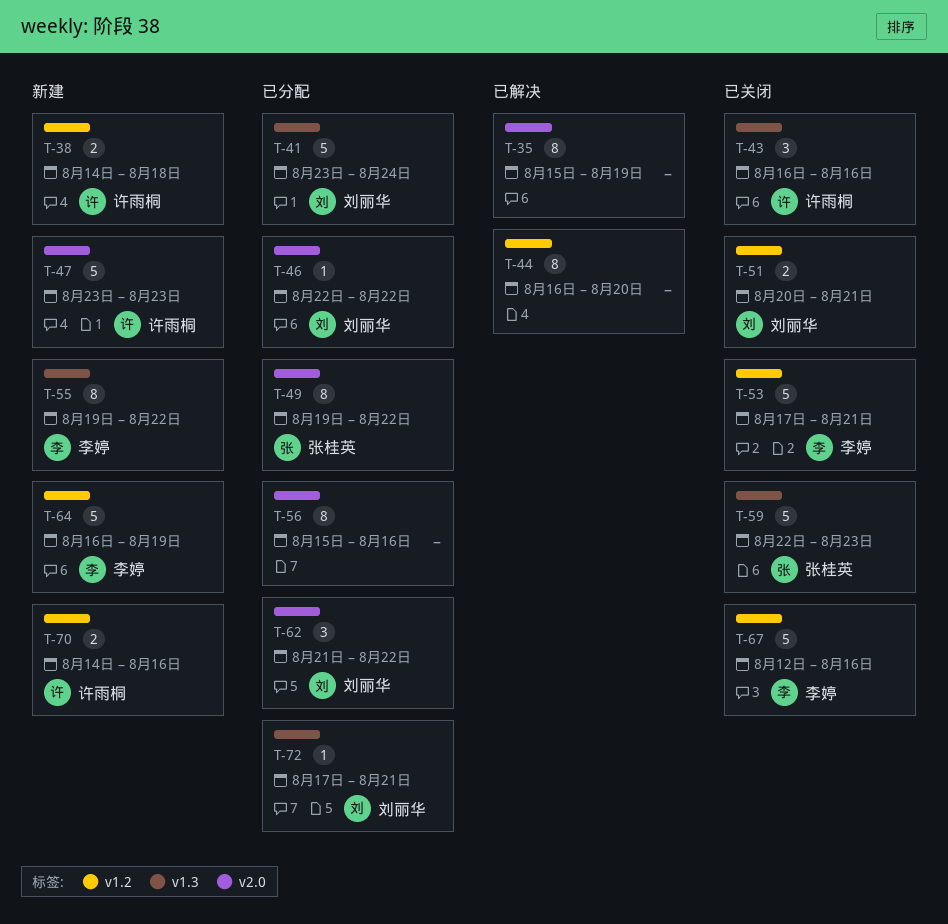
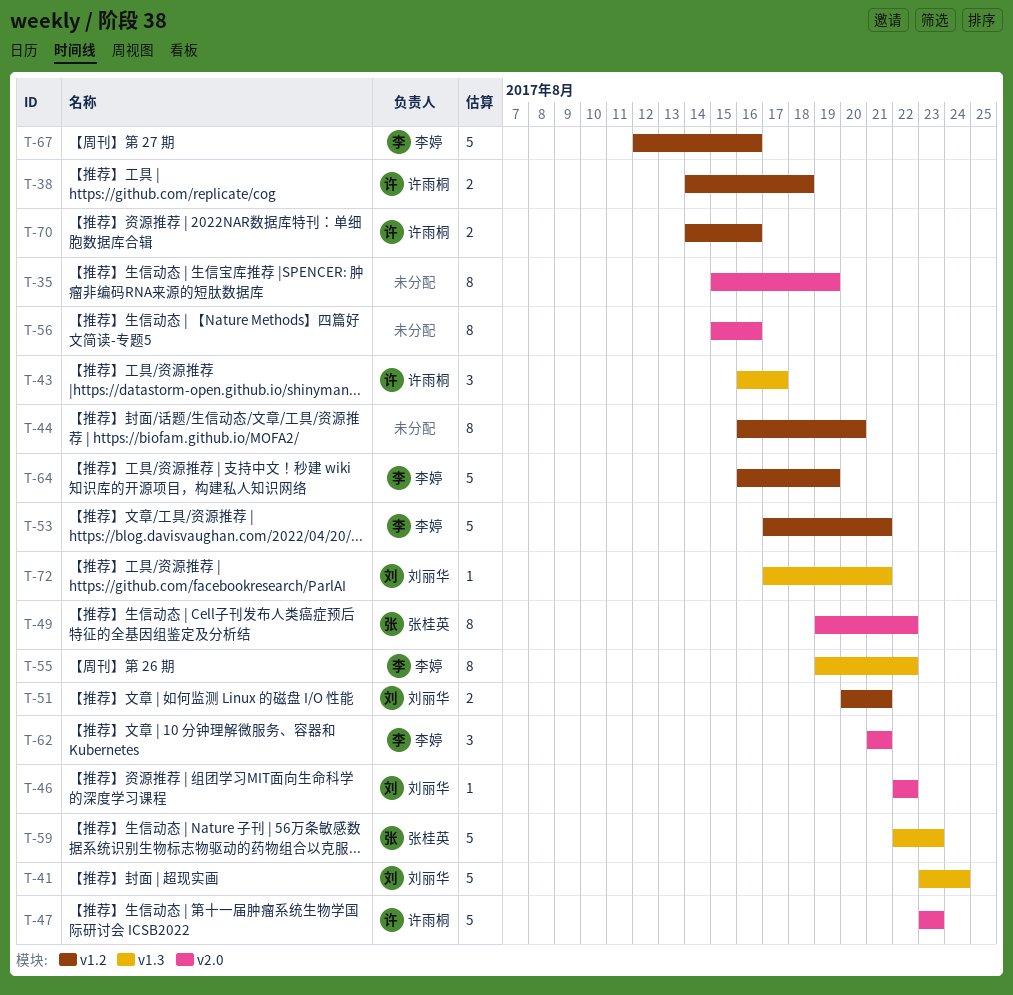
T-43, due: Aug 16 -> Aug 17
T-62, owner: 刘丽华 -> 李婷
T-62, due: Aug 22 -> Aug 21

